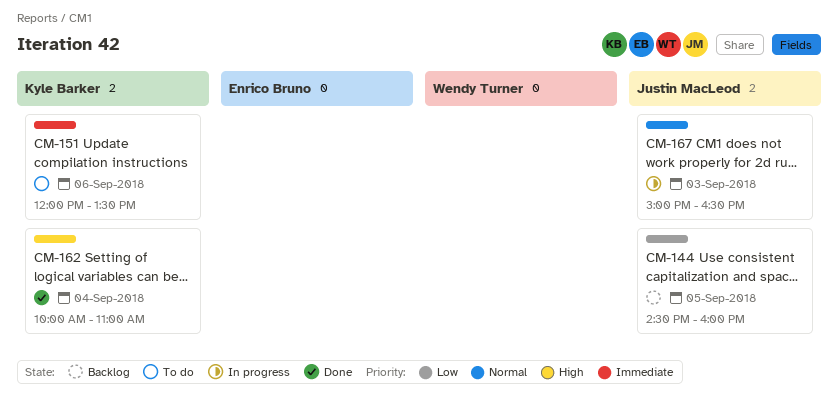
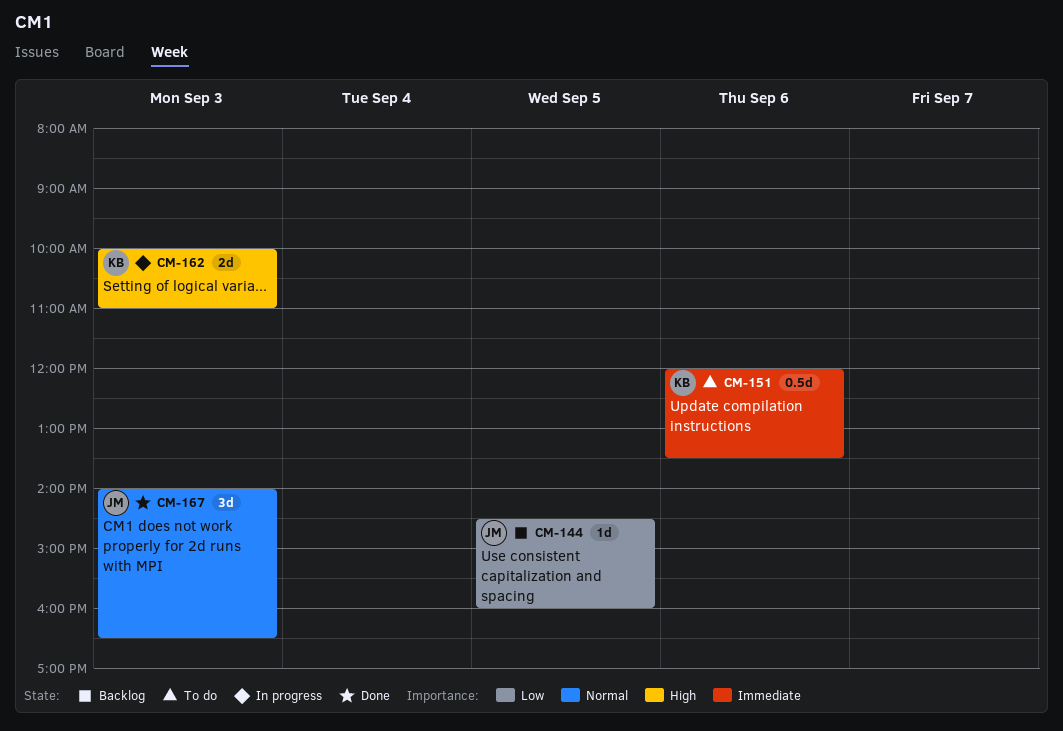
CM-162, status: Done -> In progress
CM-162, day: Sep 4 -> Sep 3
CM-167, status: In progress -> Done
CM-167, begins: 15:00 -> 14:00

